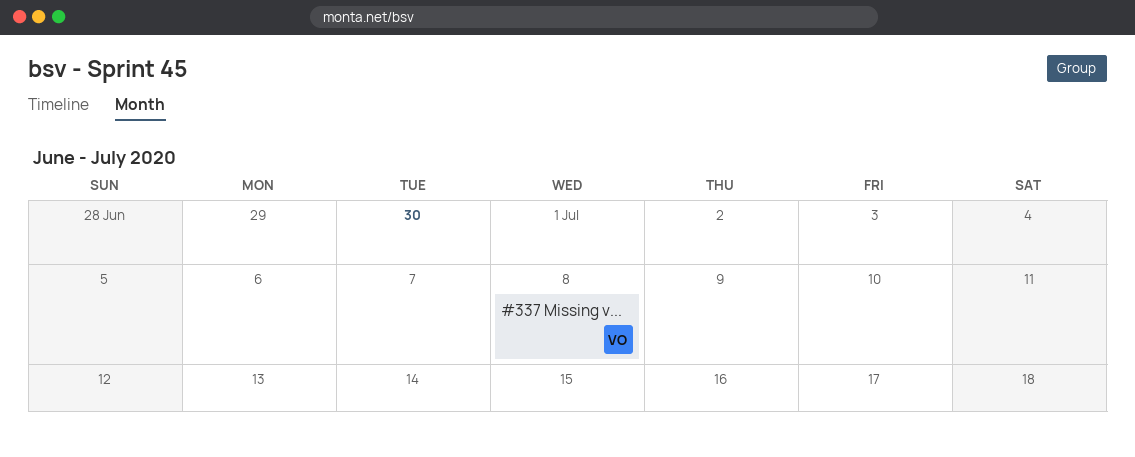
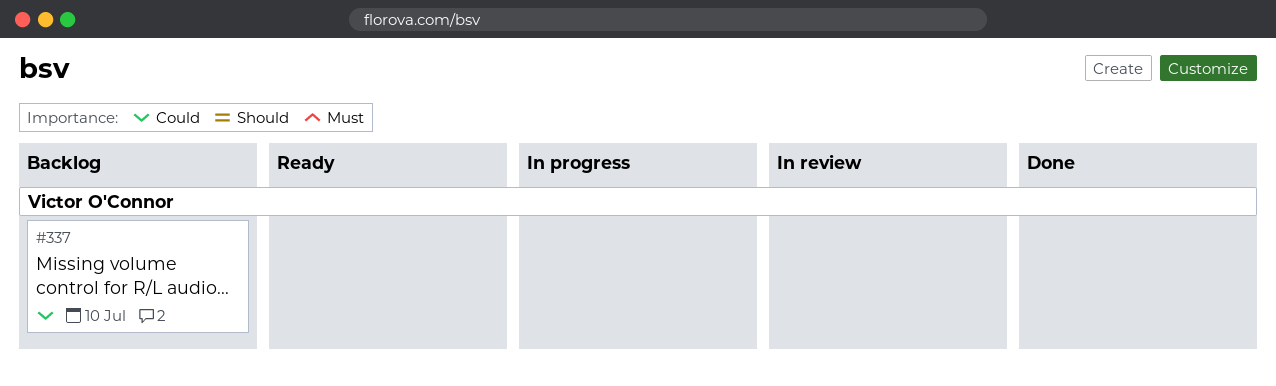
#337, due: Jul 8 -> Jul 10

